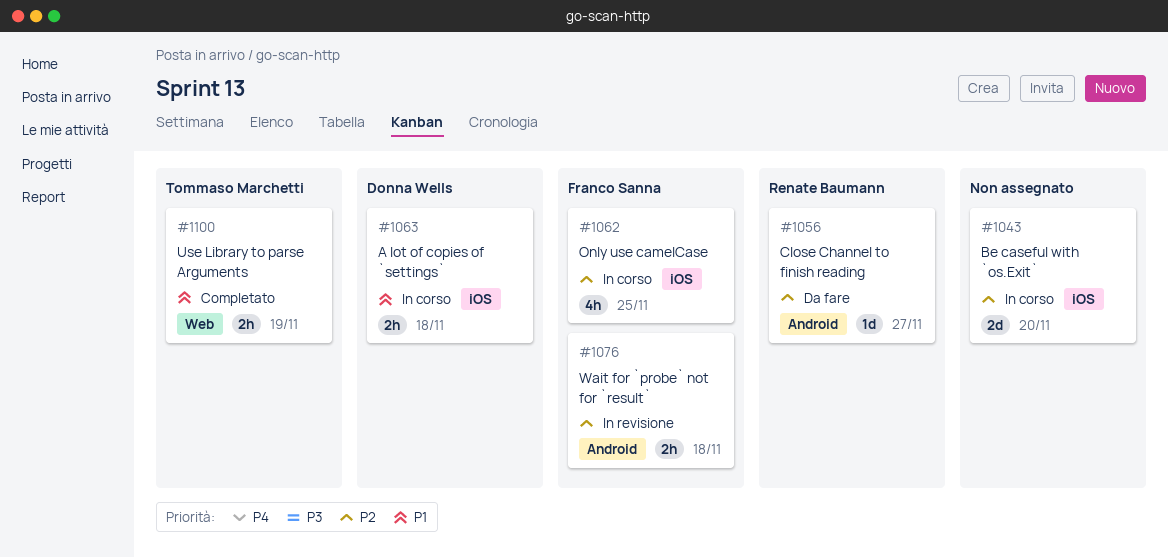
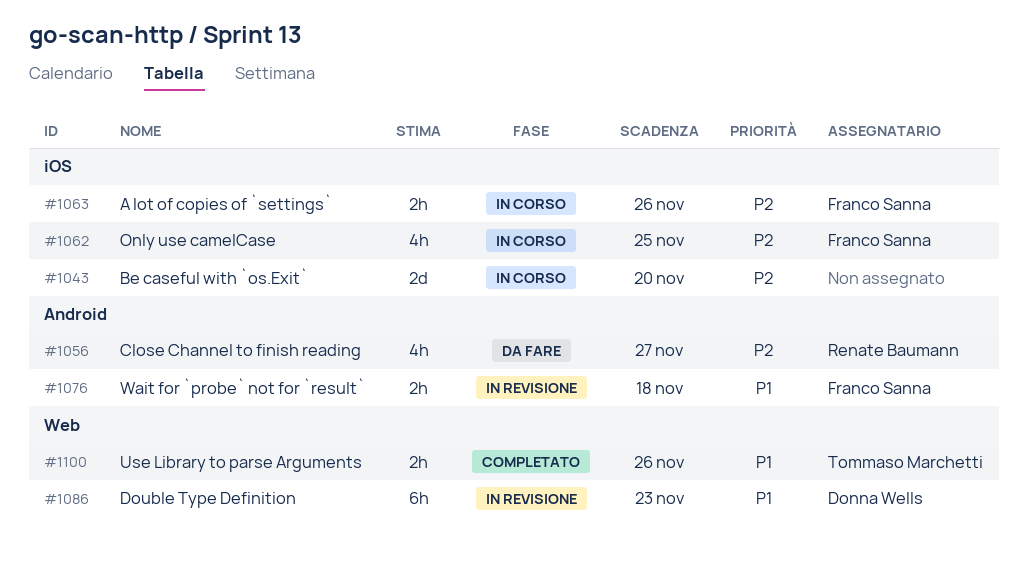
#1056, estimate: 1d -> 4h
#1063, owner: Donna Wells -> Franco Sanna
#1063, priority: P1 -> P2
#1063, due: Nov 18 -> Nov 26
#1076, priority: P2 -> P1
#1086: none -> present
#1100, due: Nov 19 -> Nov 26

